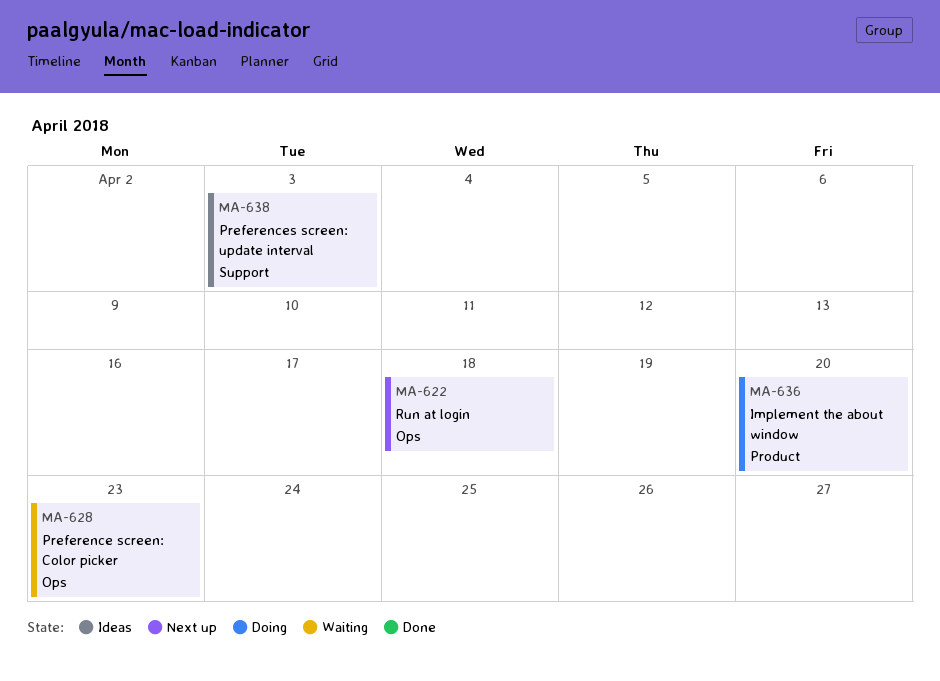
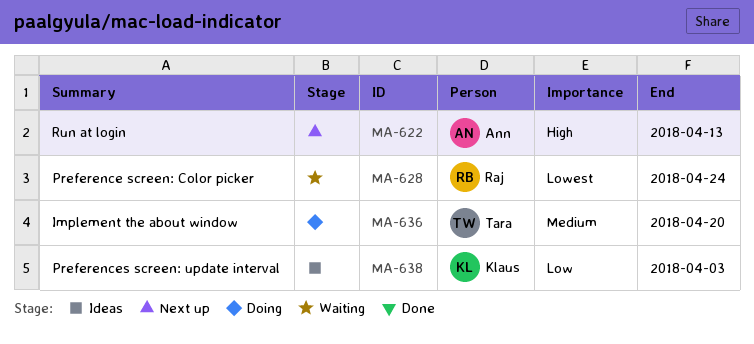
MA-622, due: Apr 18 -> Apr 13
MA-628, due: Apr 23 -> Apr 24

